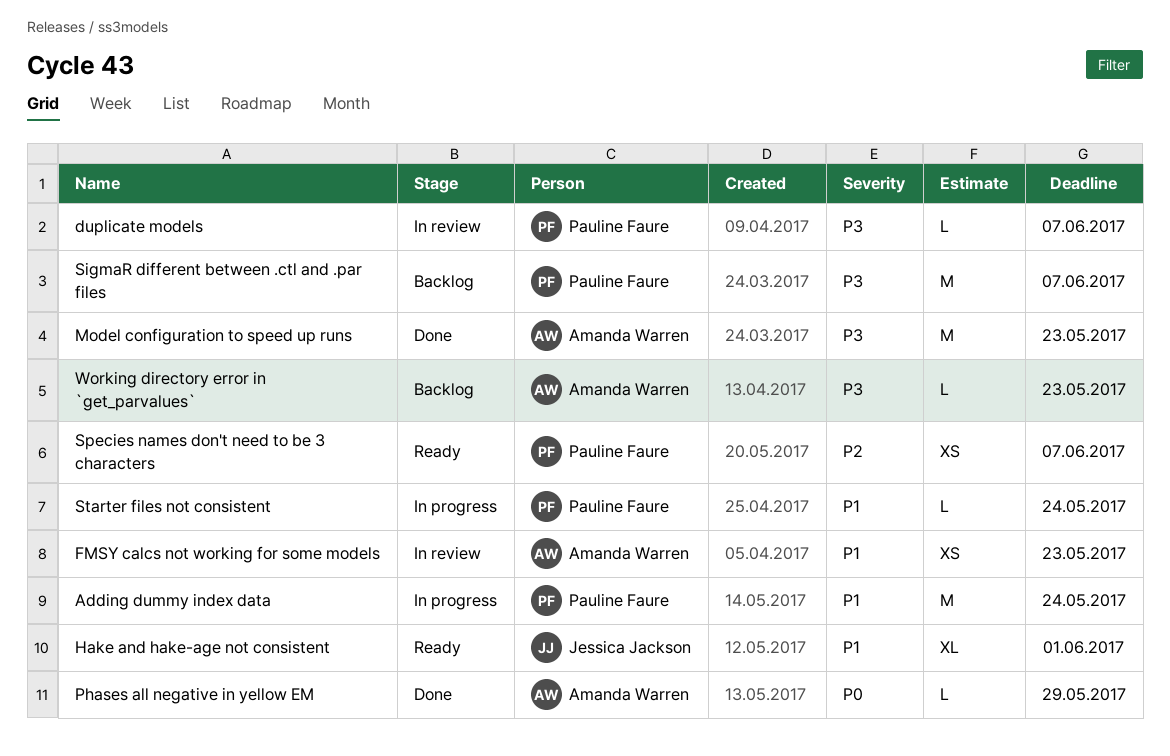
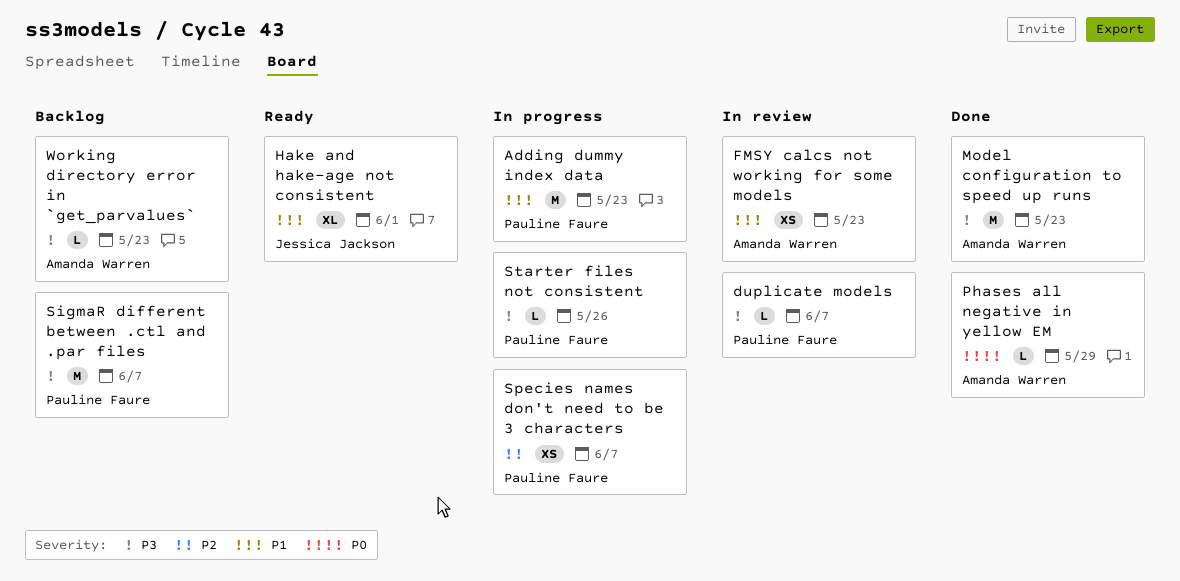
Adding dummy index data, due: May 24 -> May 23
Species names don't need to be 3 characters, status: Ready -> In progress
Starter files not consistent, priority: P1 -> P3
Starter files not consistent, due: May 24 -> May 26

